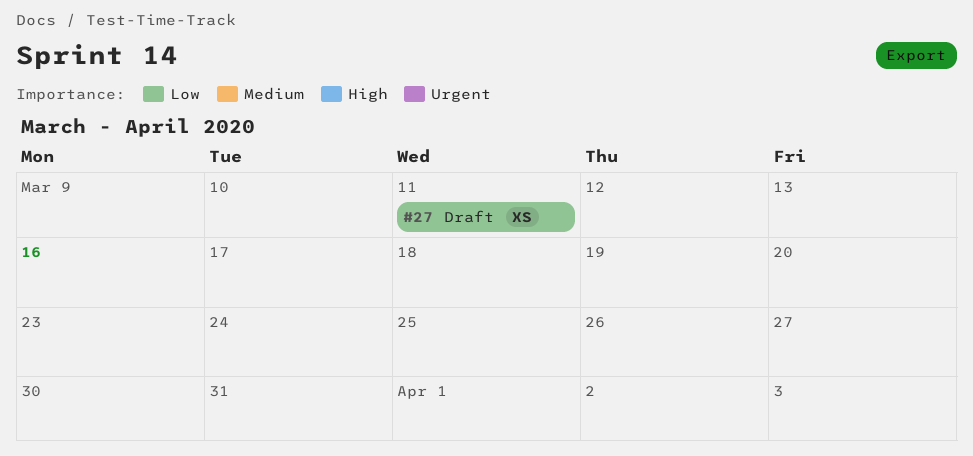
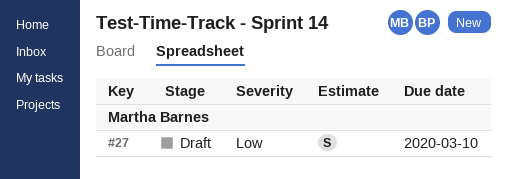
#27, estimate: XS -> S
#27, due: Mar 11 -> Mar 10

